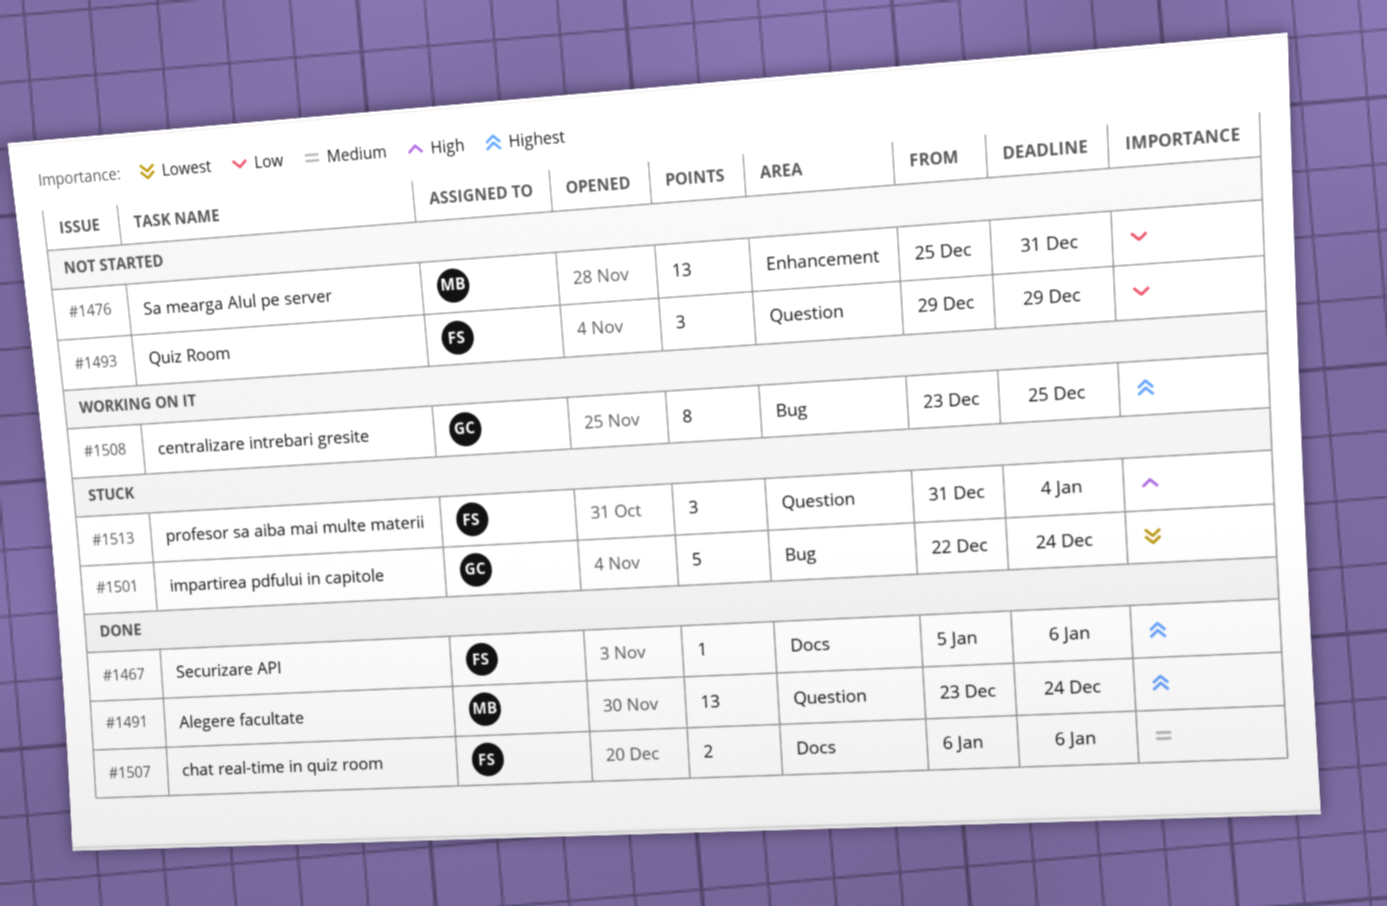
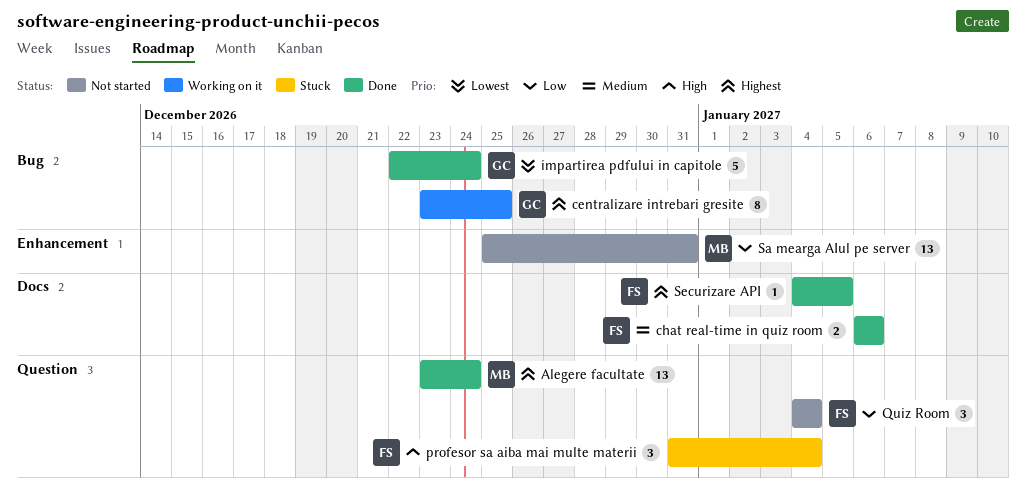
impartirea pdfului in capitole, status: Stuck -> Done
Quiz Room, start: Dec 29 -> Jan 4
Quiz Room, due: Dec 29 -> Jan 4
Securizare API, start: Jan 5 -> Jan 4
Securizare API, due: Jan 6 -> Jan 5

